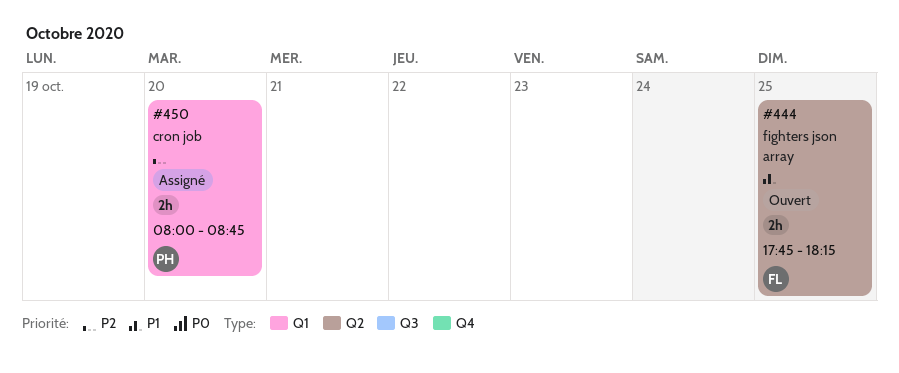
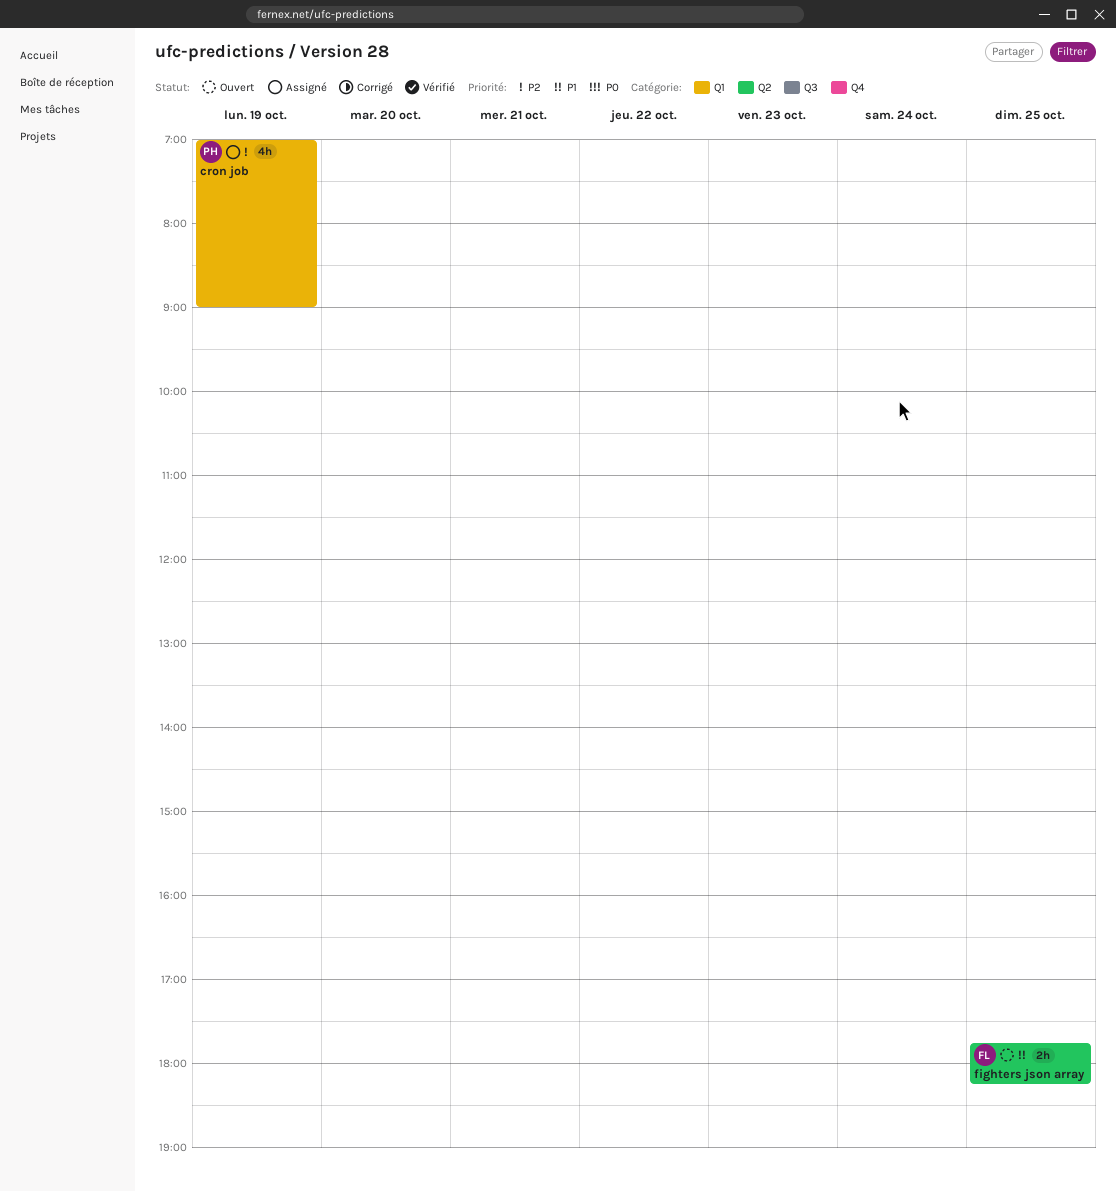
cron job, estimate: 2h -> 4h
cron job, day: Oct 20 -> Oct 19
cron job, begins: 08:00 -> 07:00
cron job, ends: 08:45 -> 09:00

